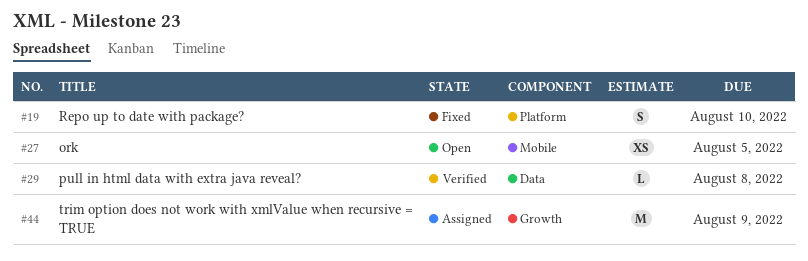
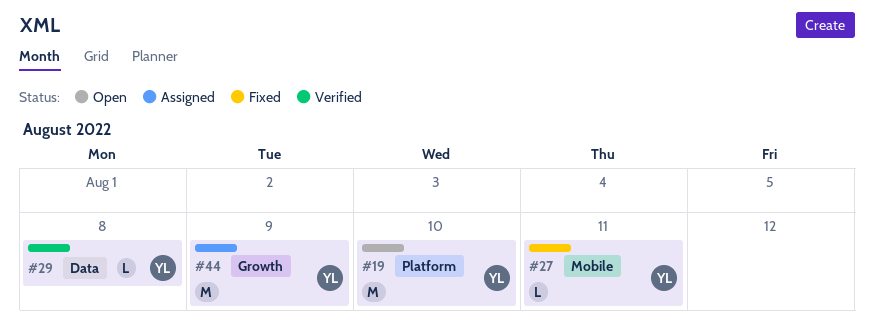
#19, status: Fixed -> Open
#19, estimate: S -> M
#27, status: Open -> Fixed
#27, estimate: XS -> L
#27, due: Aug 5 -> Aug 11

